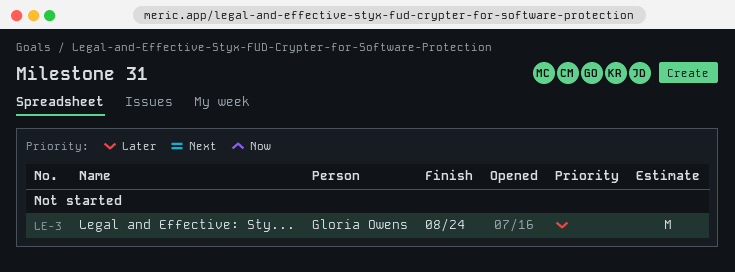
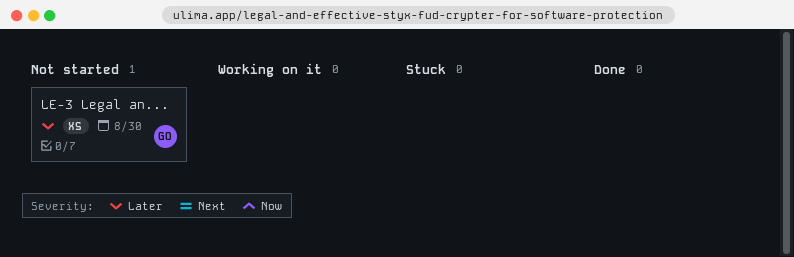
LE-3, estimate: M -> XS
LE-3, due: Aug 24 -> Aug 30

